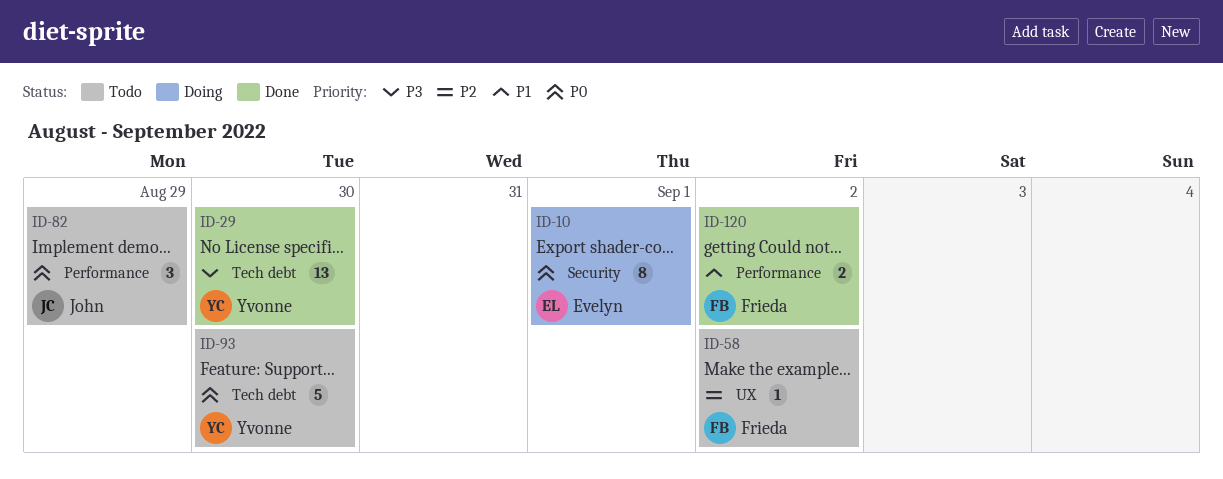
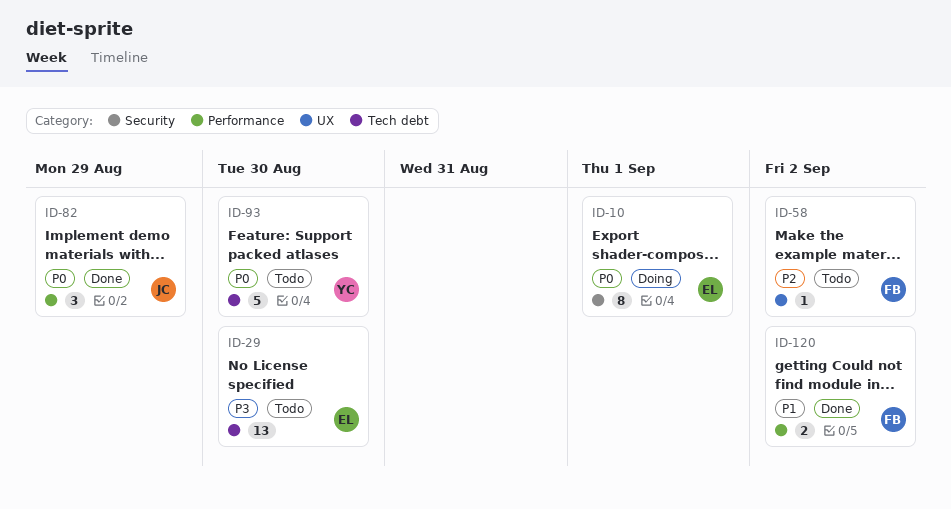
ID-29, status: Done -> Todo
ID-29, owner: Yvonne -> Evelyn
ID-82, status: Todo -> Done

